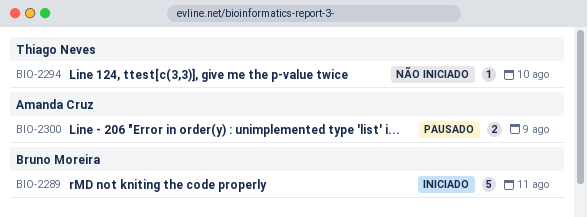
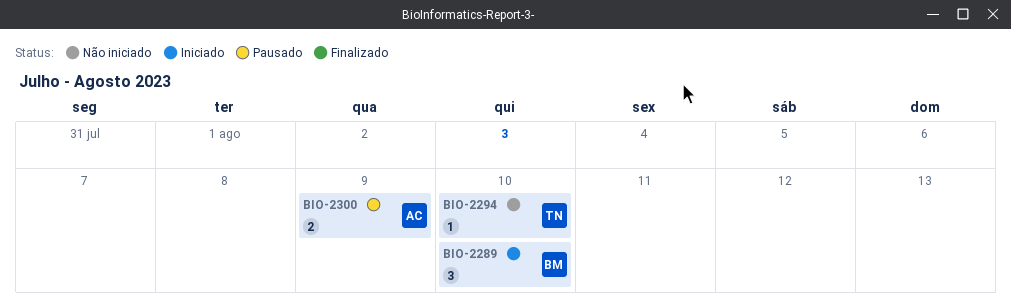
BIO-2289, estimate: 5 -> 3
BIO-2289, due: Aug 11 -> Aug 10

